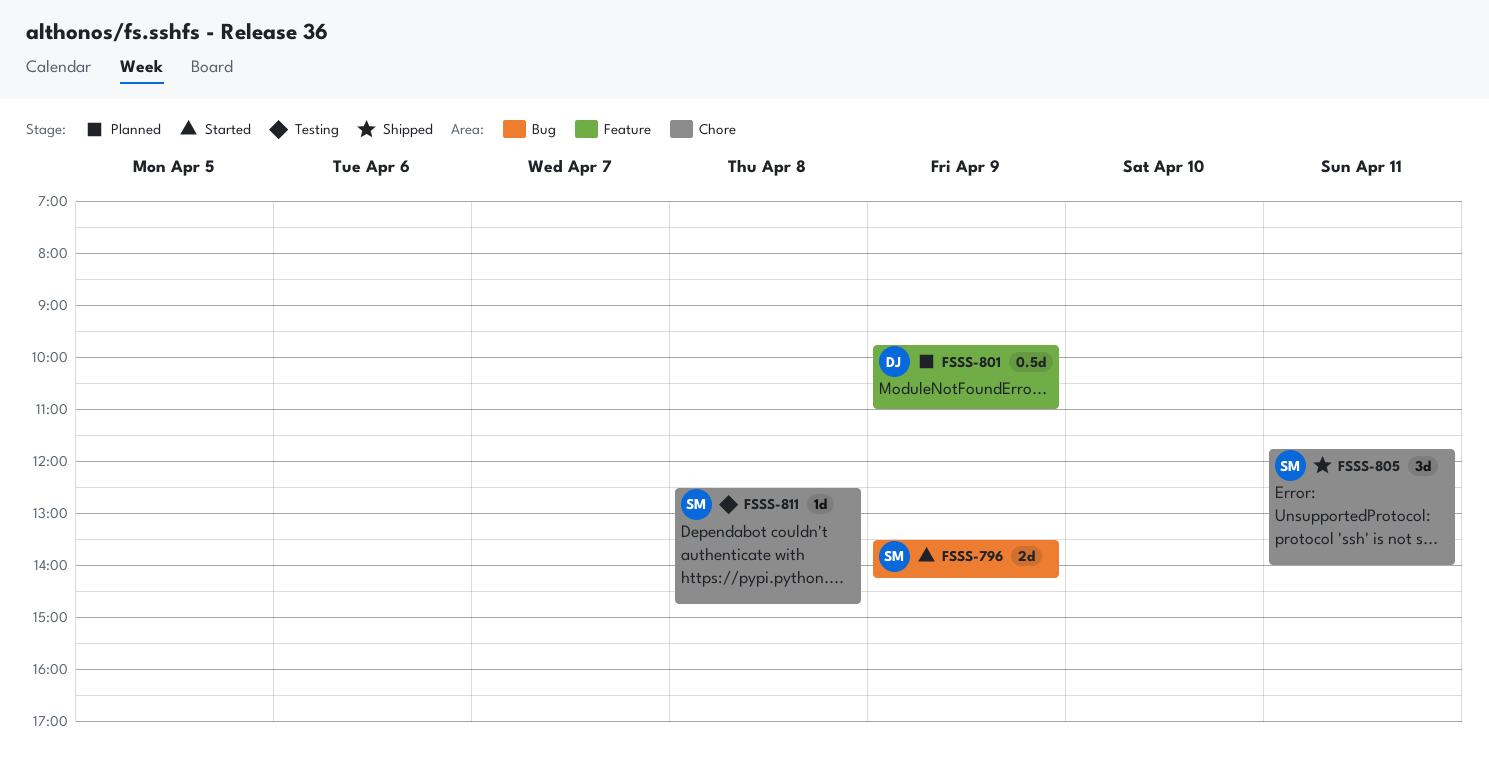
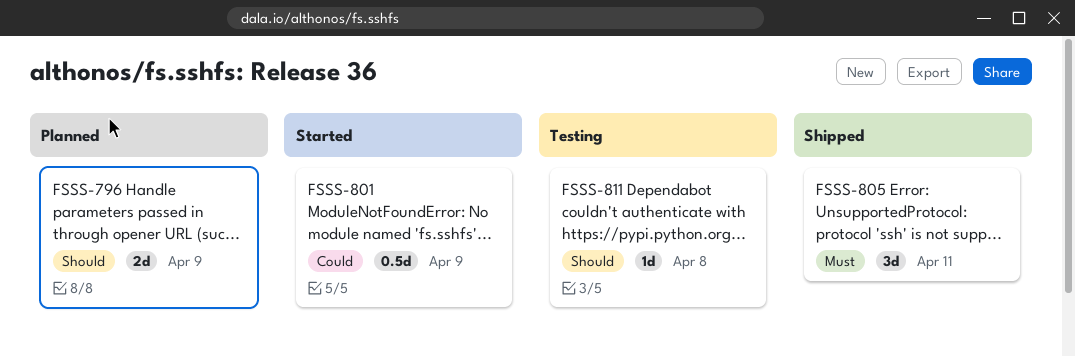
FSSS-796, status: Started -> Planned
FSSS-801, status: Planned -> Started

